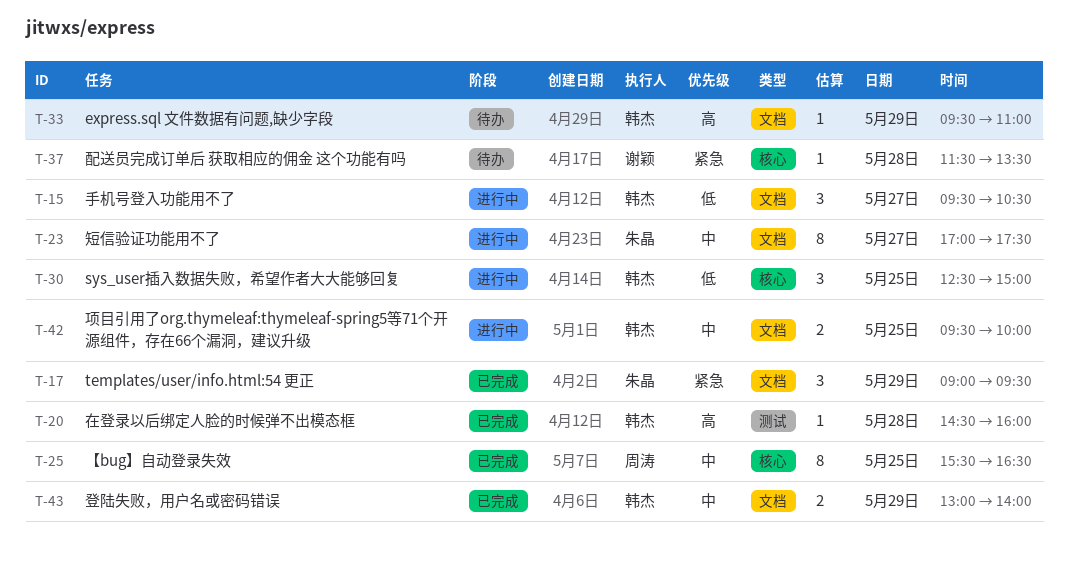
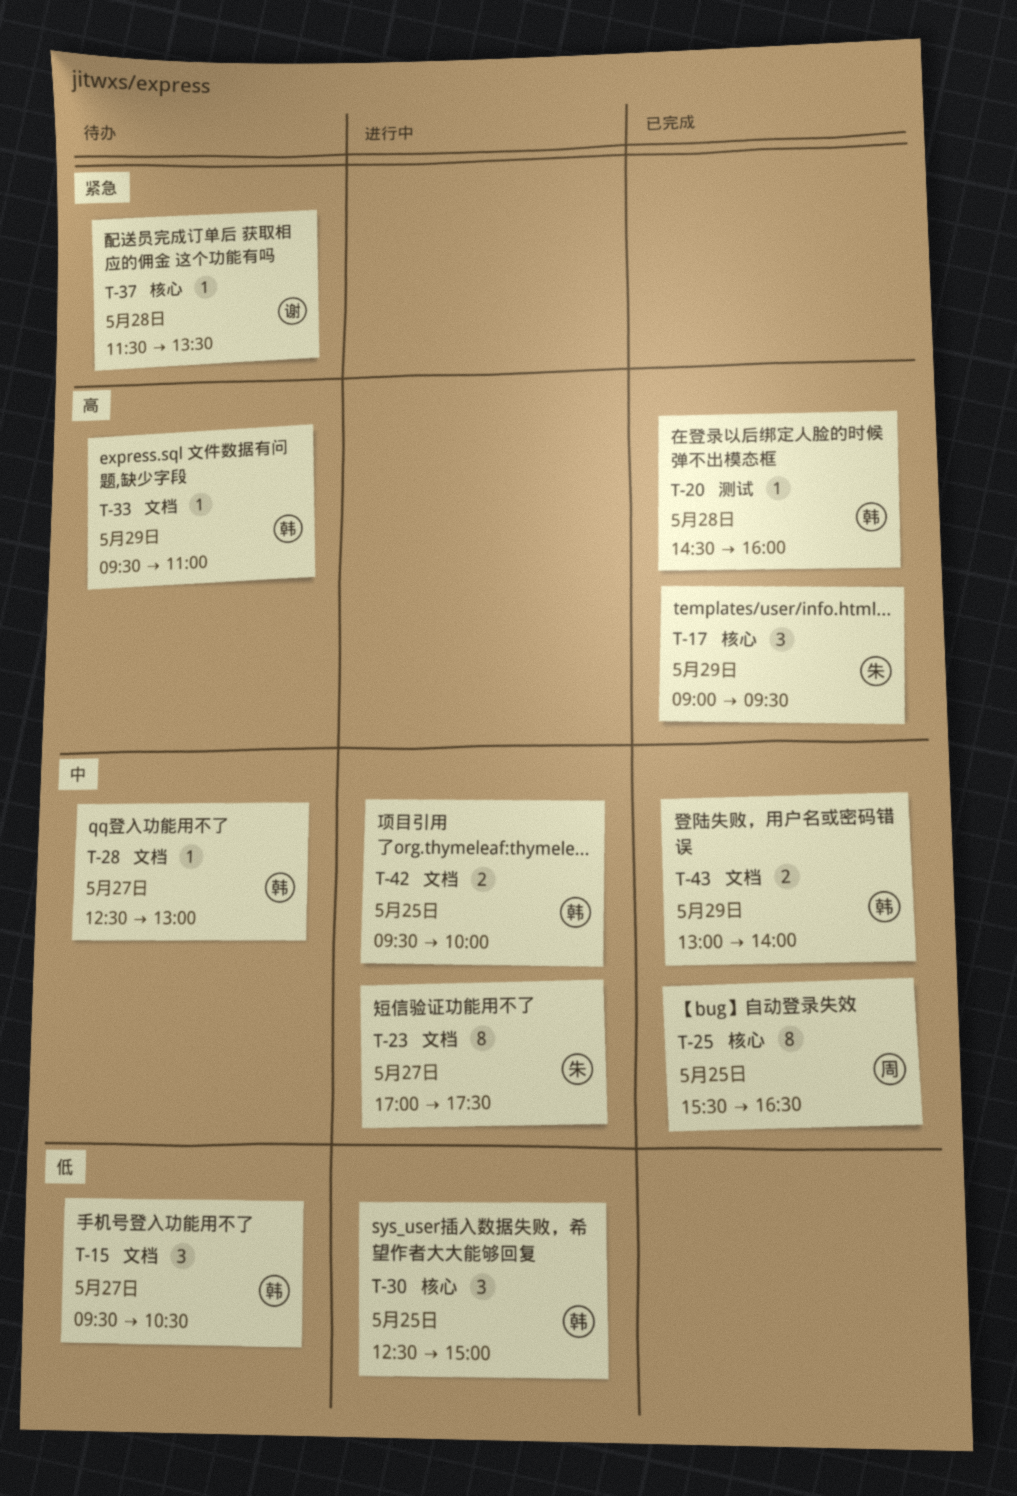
T-15, status: 进行中 -> 待办
T-17, priority: 紧急 -> 高
T-17, label: 文档 -> 核心
T-28: none -> present

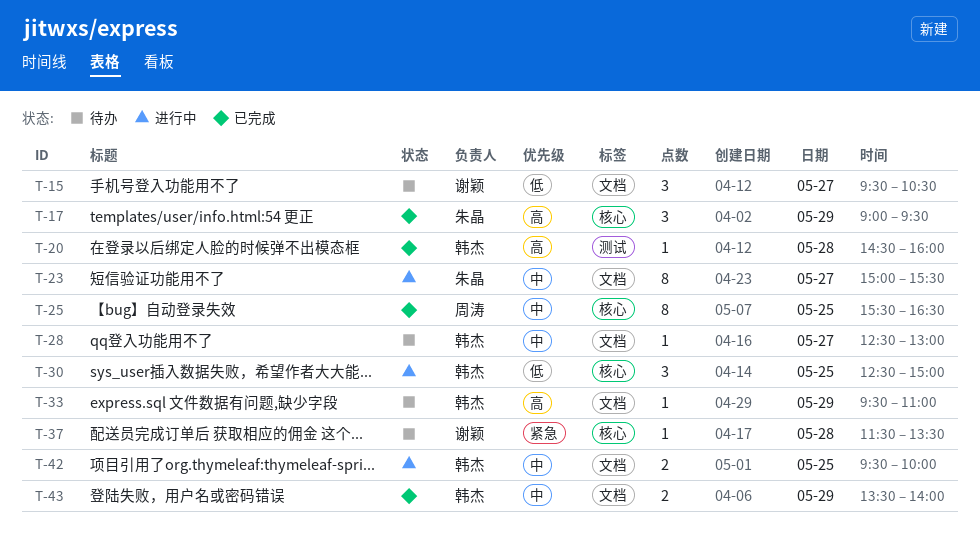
T-15, owner: 韩杰 -> 谢颖
T-23, begins: 17:00 -> 15:00
T-23, ends: 17:30 -> 15:30
T-43, begins: 13:00 -> 13:30

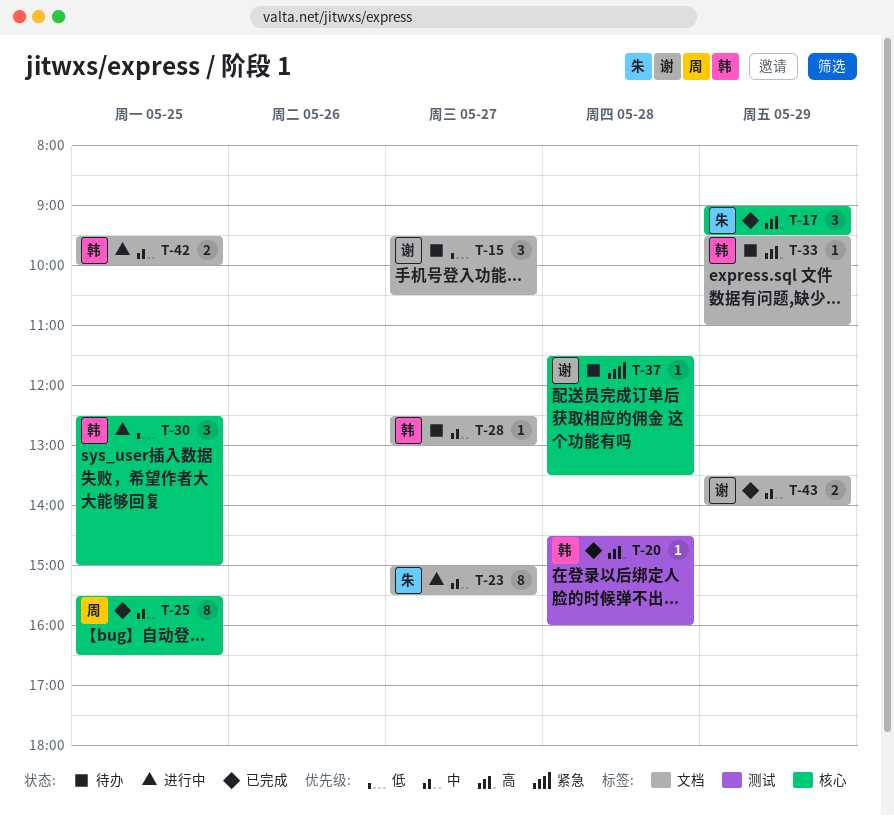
T-43, owner: 韩杰 -> 谢颖

